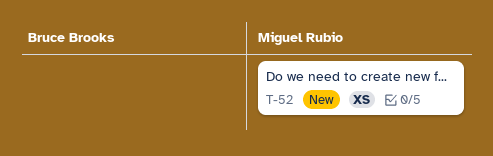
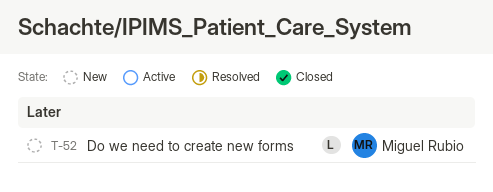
T-52, estimate: XS -> L

